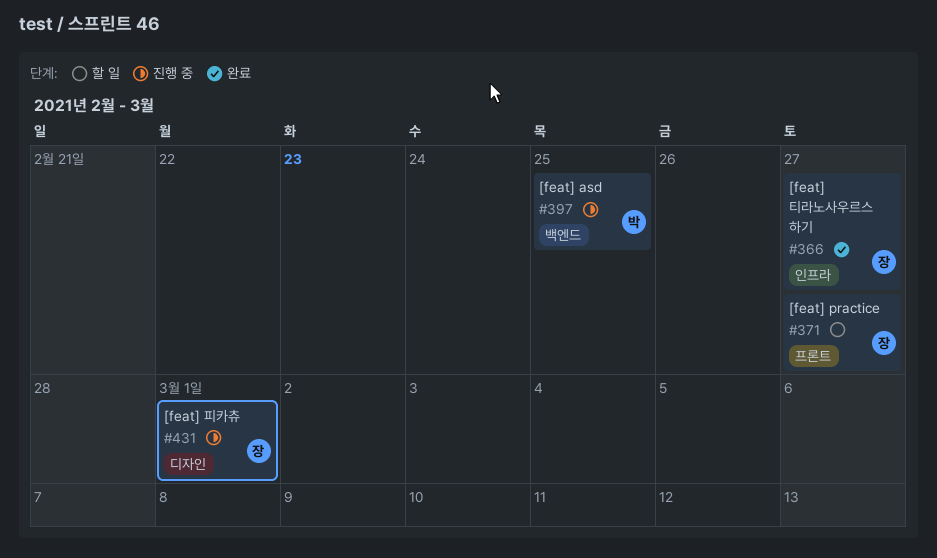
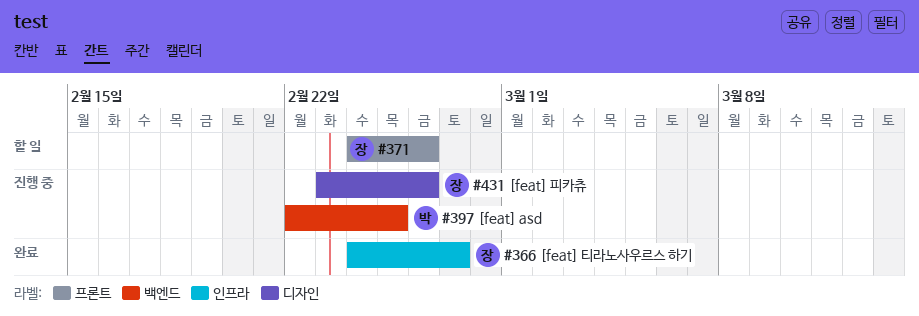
#371, due: Feb 27 -> Feb 26
#431, due: Mar 1 -> Feb 26

